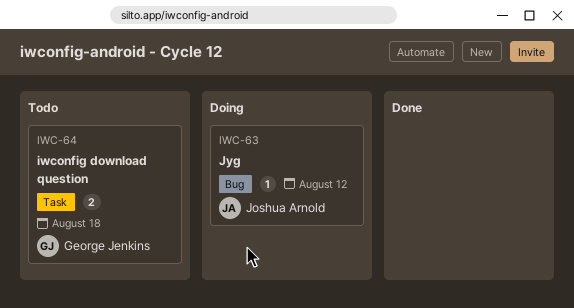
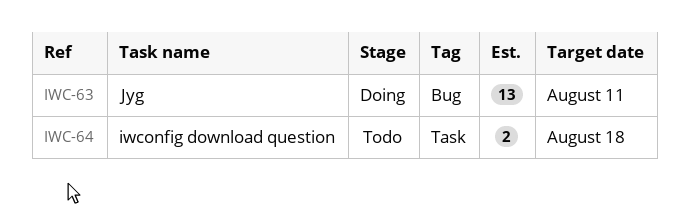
IWC-63, estimate: 1 -> 13
IWC-63, due: Aug 12 -> Aug 11

